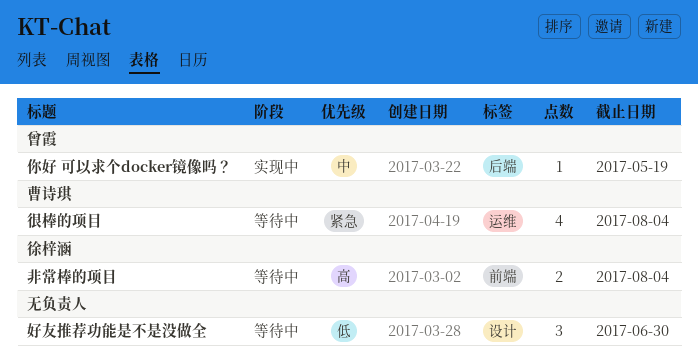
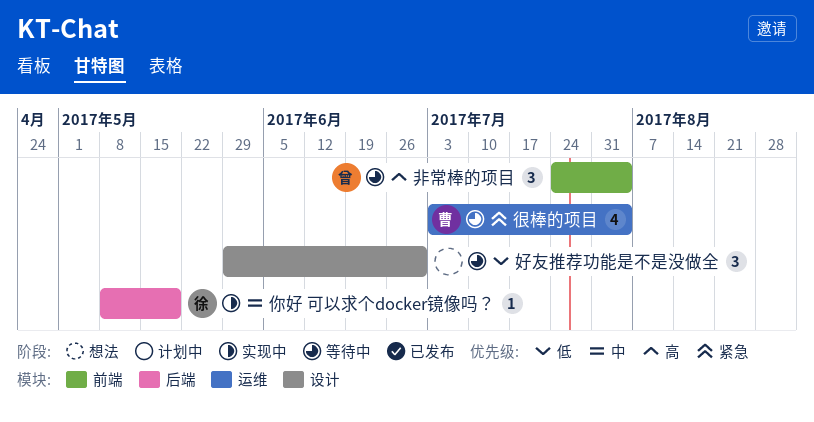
你好 可以求个docker镜像吗？, owner: 曾霞 -> 徐梓涵
非常棒的项目, owner: 徐梓涵 -> 曾霞
非常棒的项目, estimate: 2 -> 3

